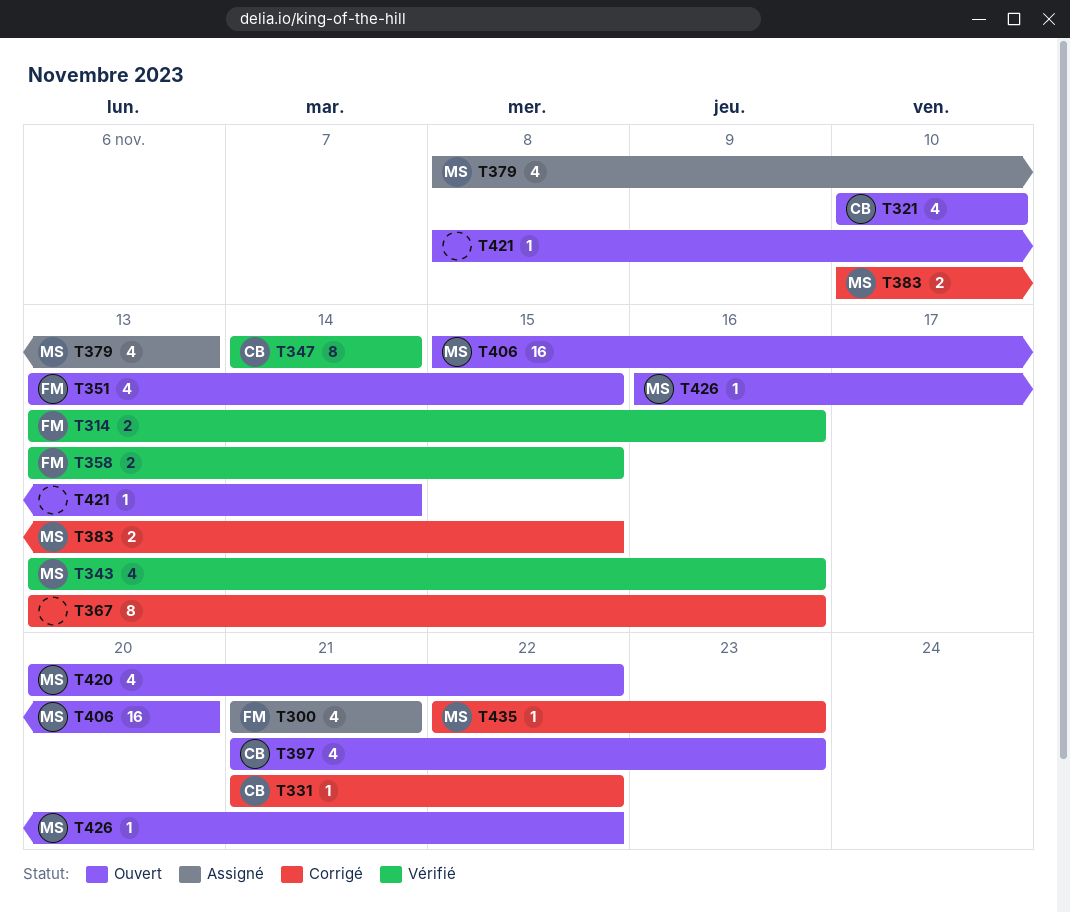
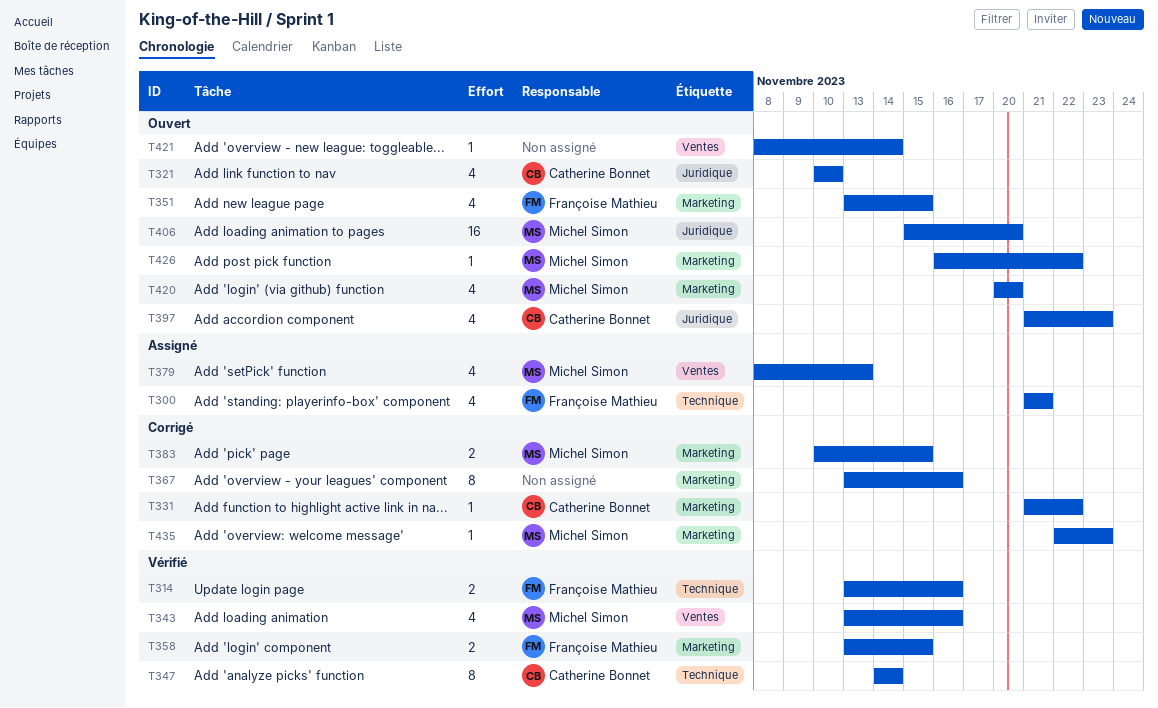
T420, due: Nov 22 -> Nov 20

